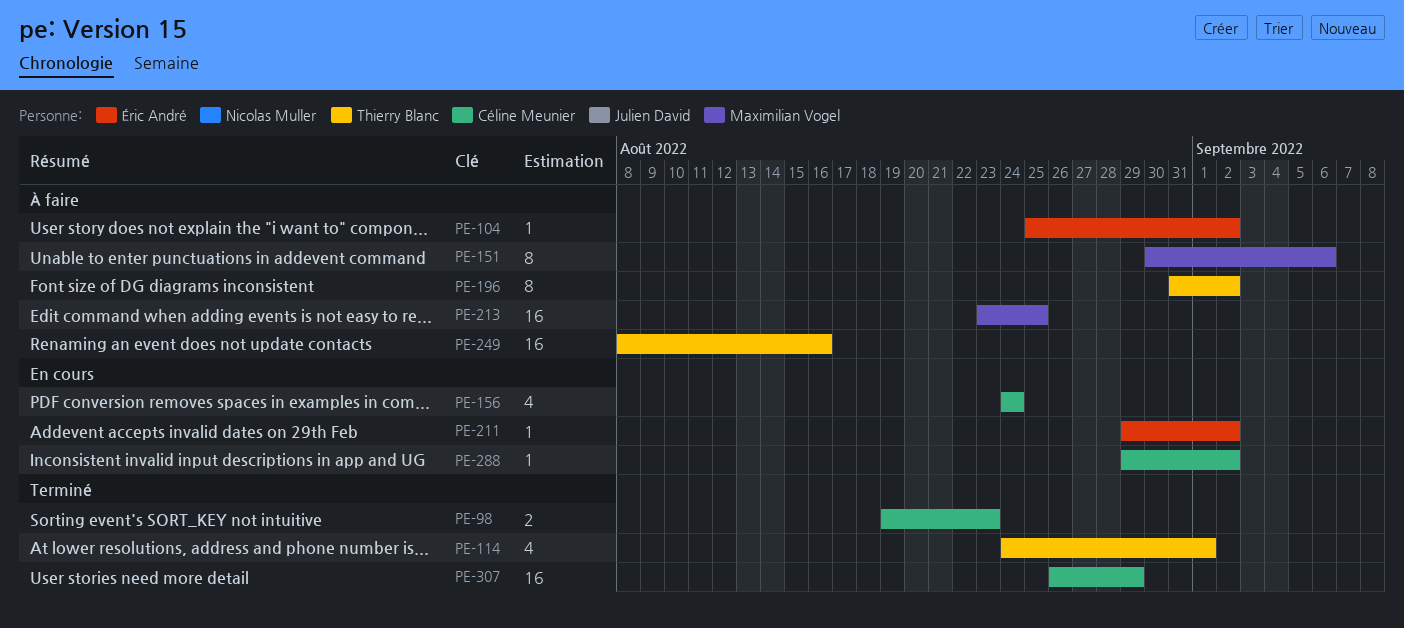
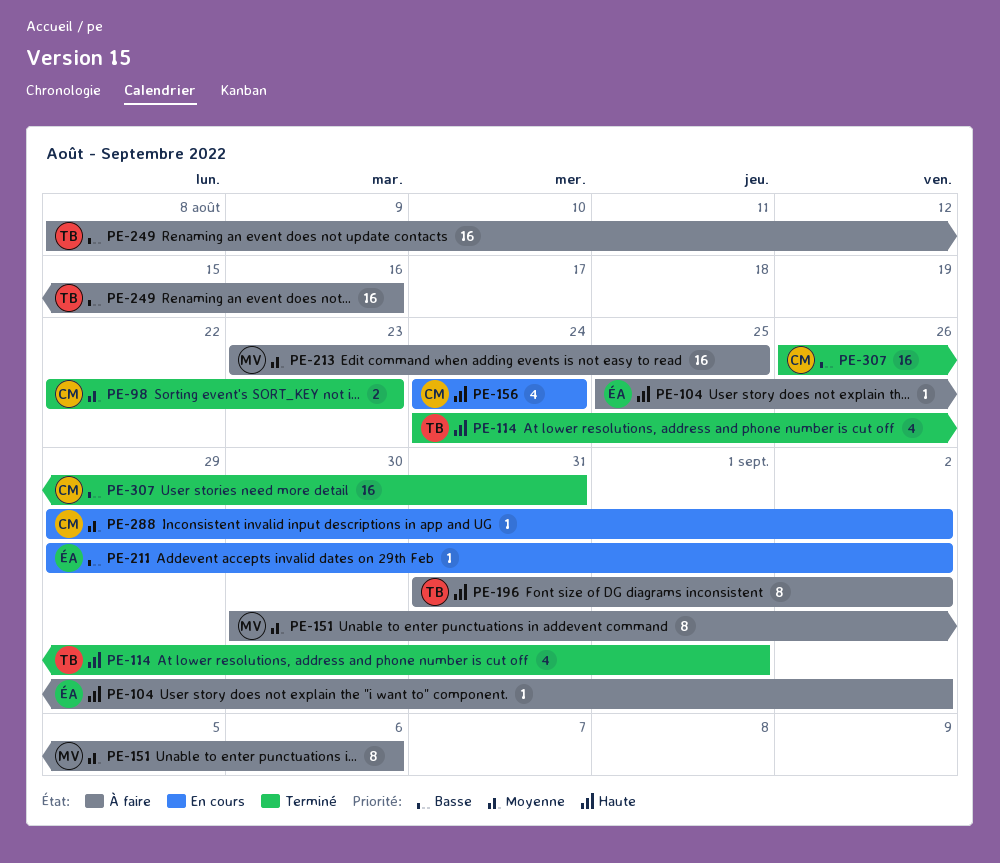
PE-98, start: Aug 19 -> Aug 22
PE-307, due: Aug 29 -> Aug 31

